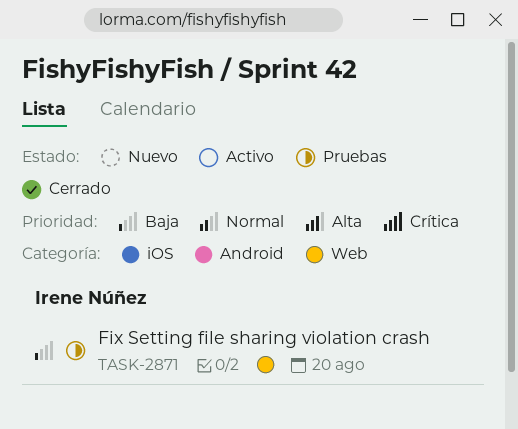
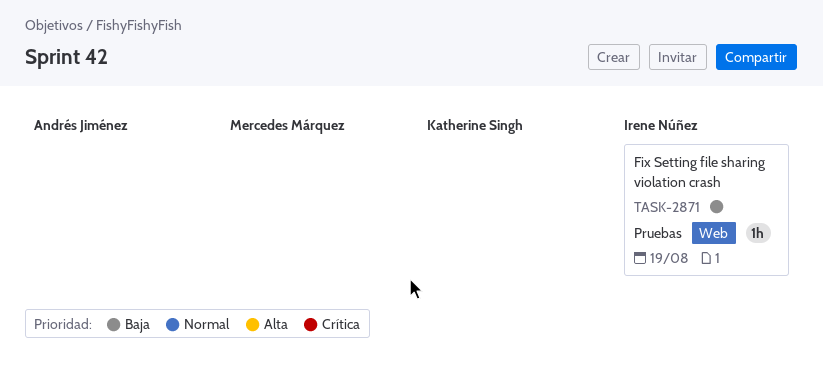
TASK-2871, due: Aug 20 -> Aug 19

